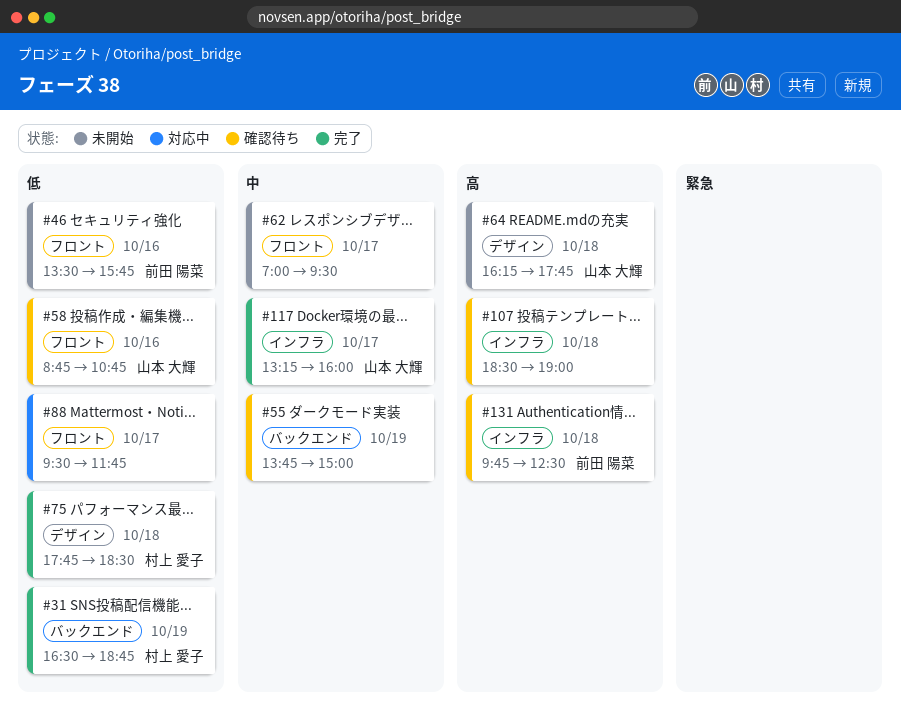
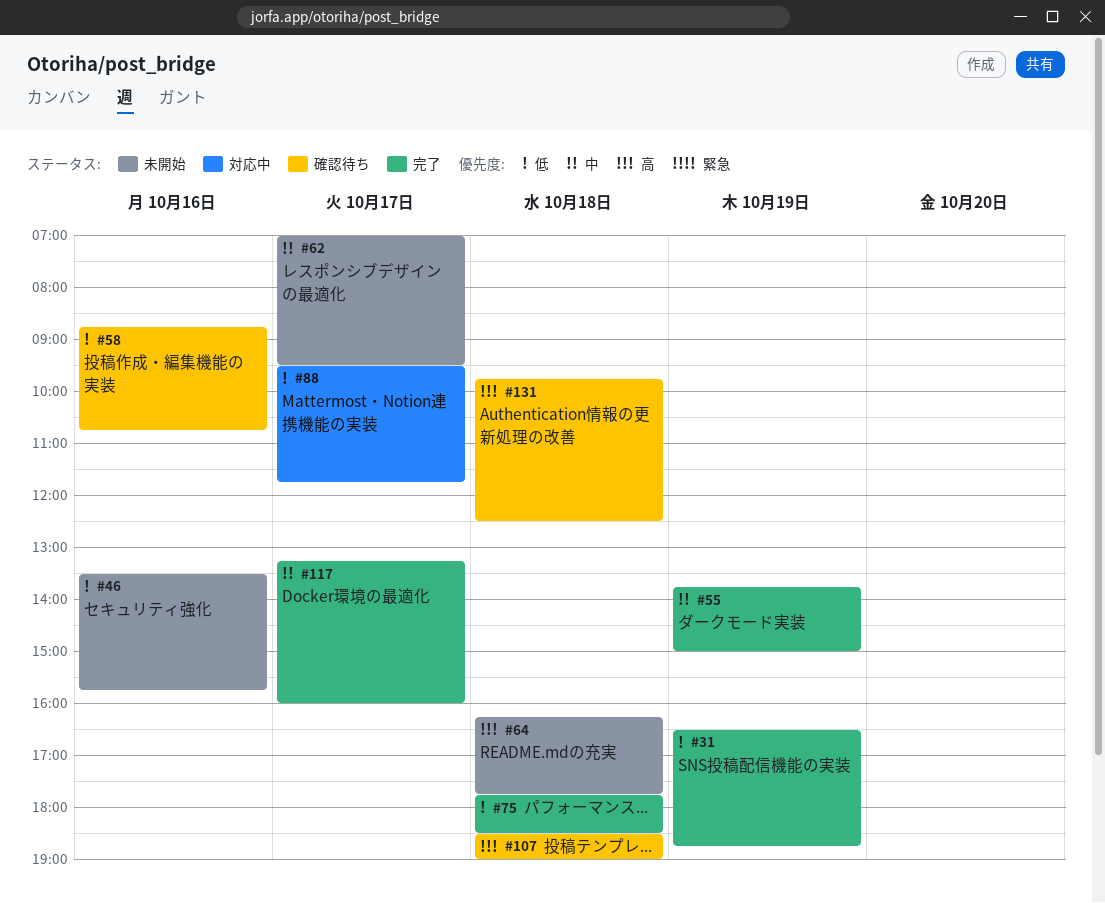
#55, status: 確認待ち -> 完了

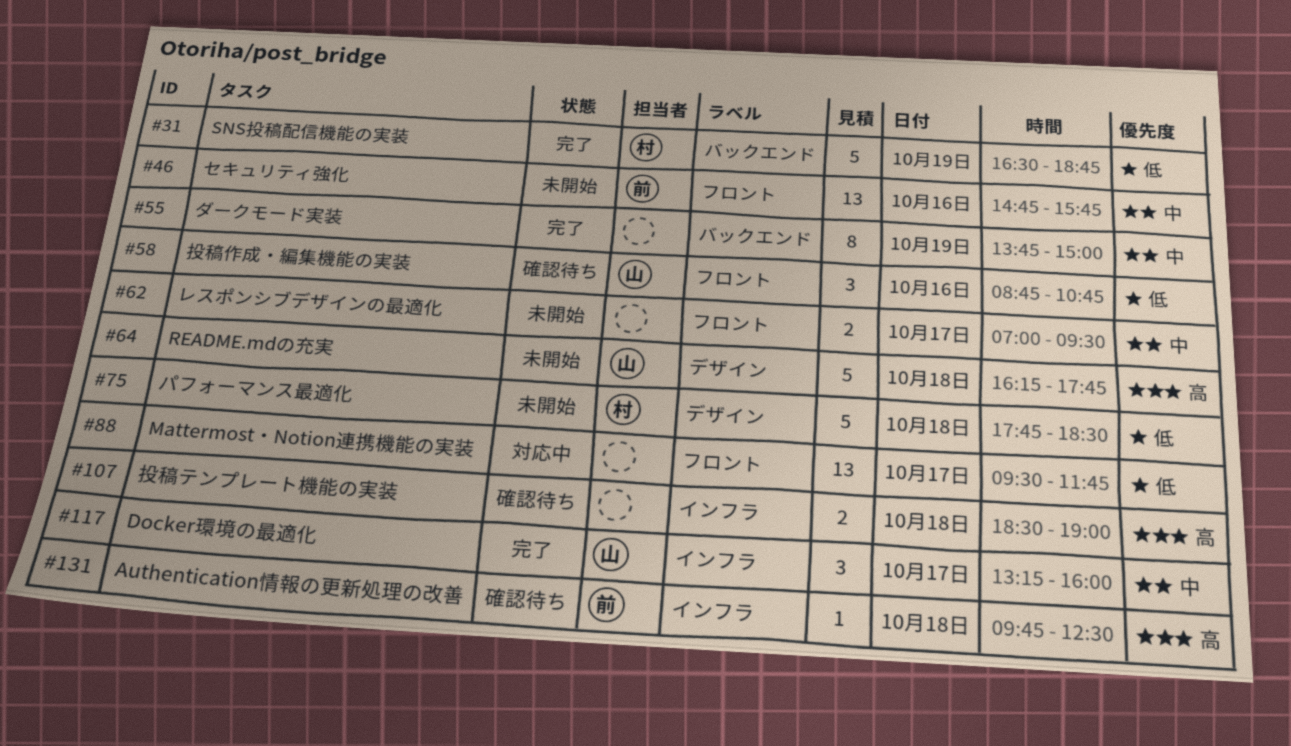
#46, priority: 低 -> 中
#46, begins: 13:30 -> 14:45
#75, status: 完了 -> 未開始

